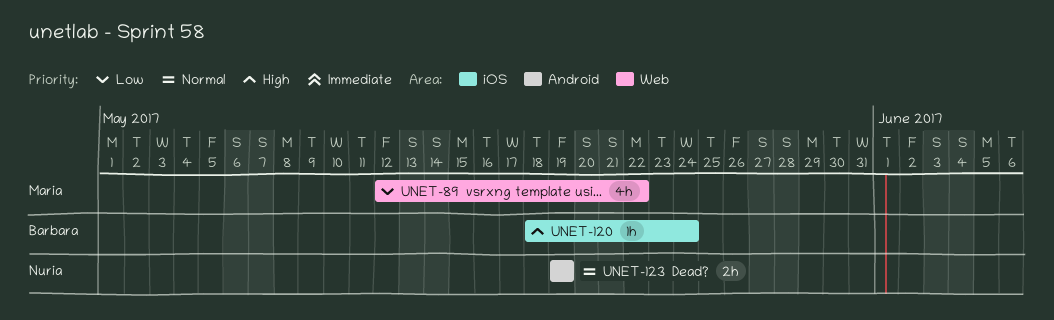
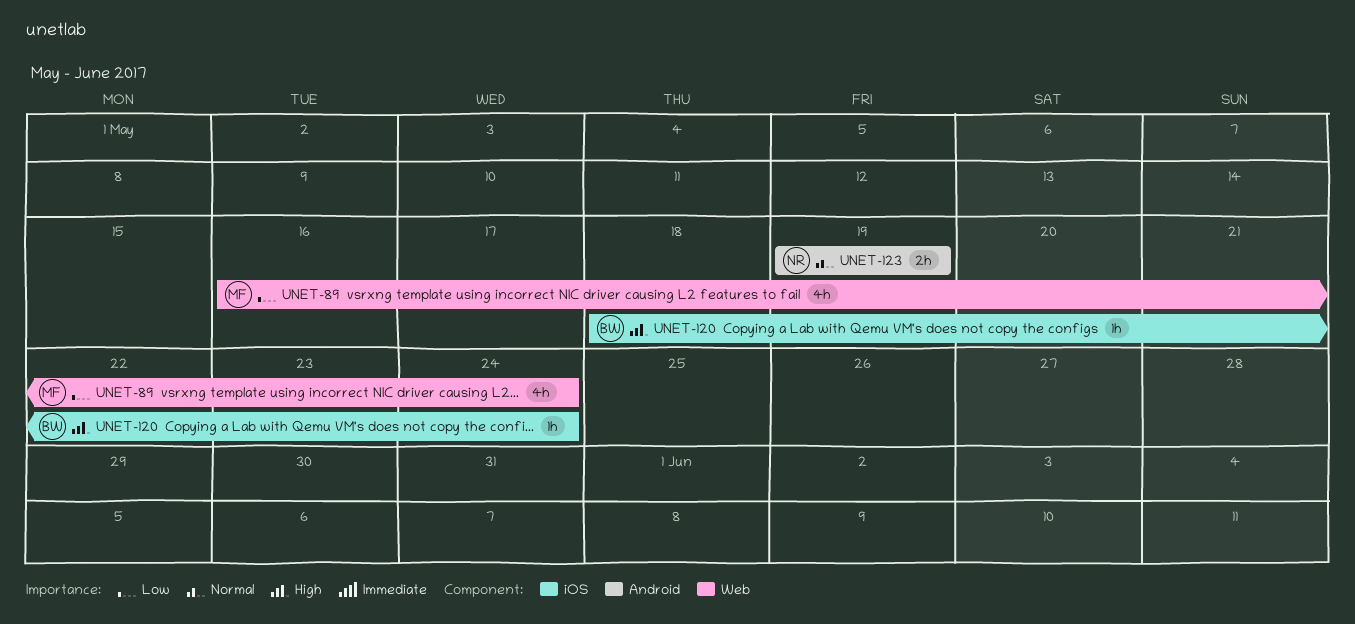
UNET-89, start: May 12 -> May 16
UNET-89, due: May 22 -> May 24

